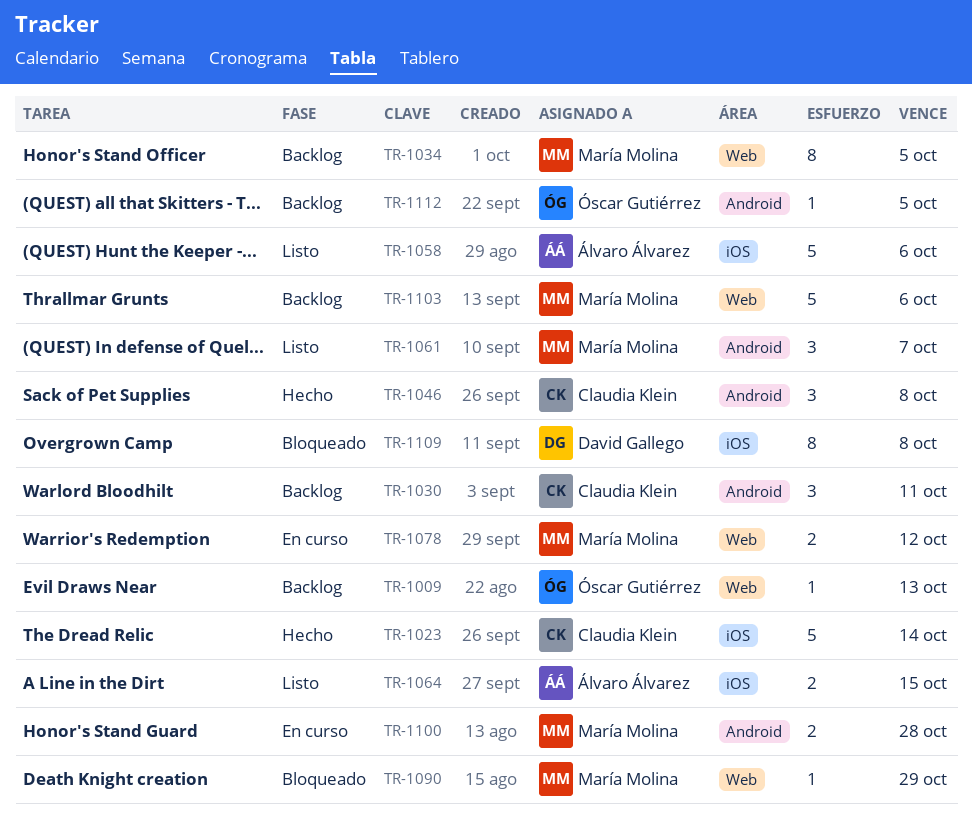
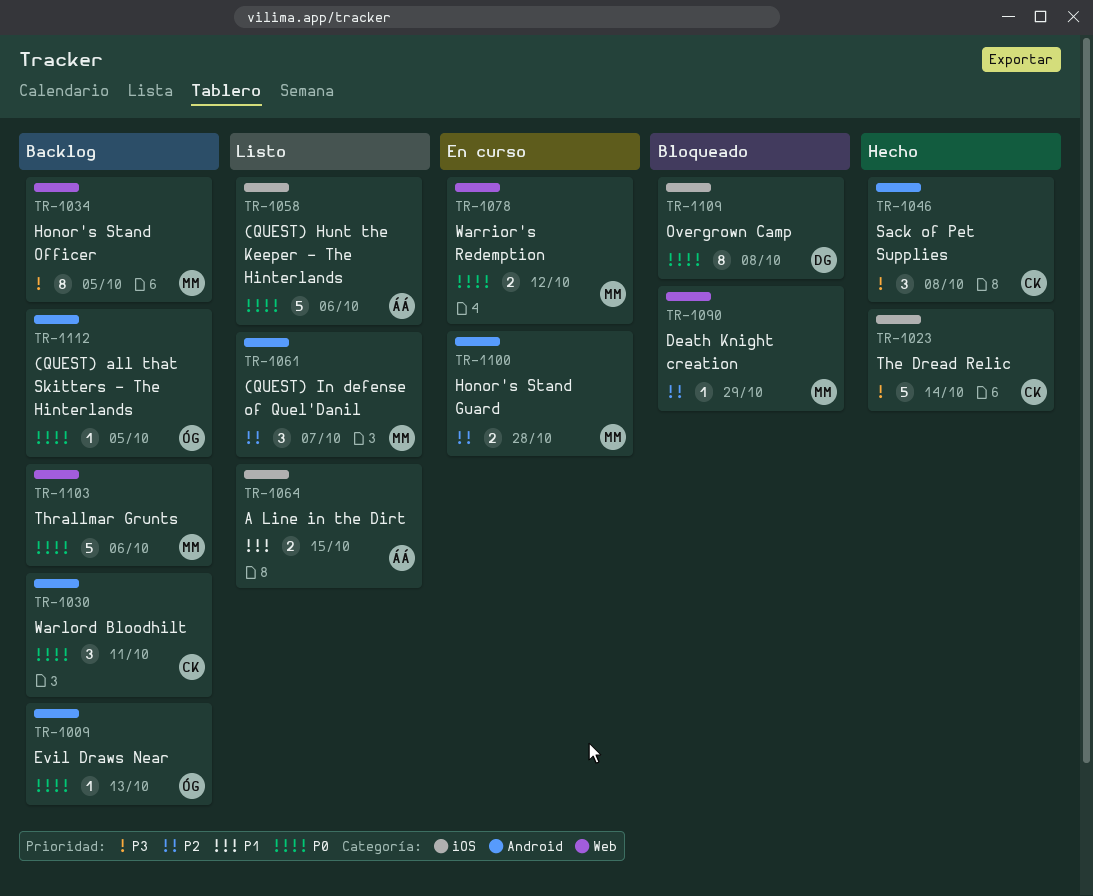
TR-1009, label: Web -> Android

